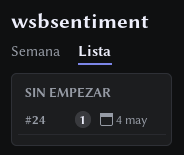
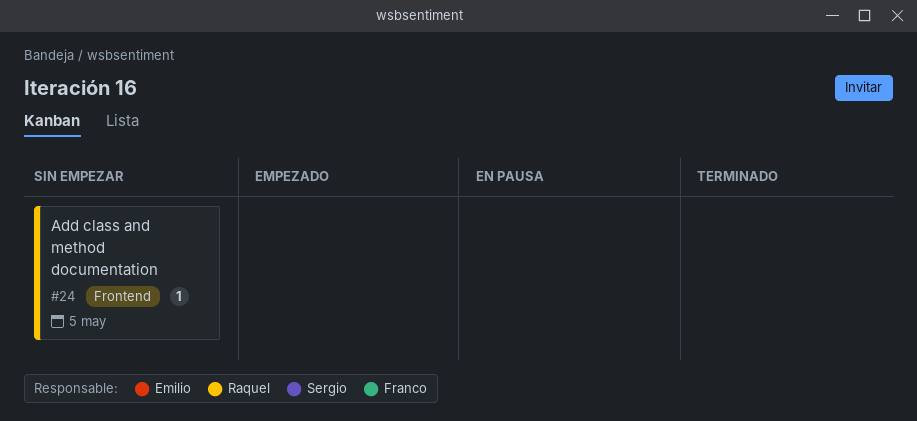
#24, due: May 4 -> May 5

